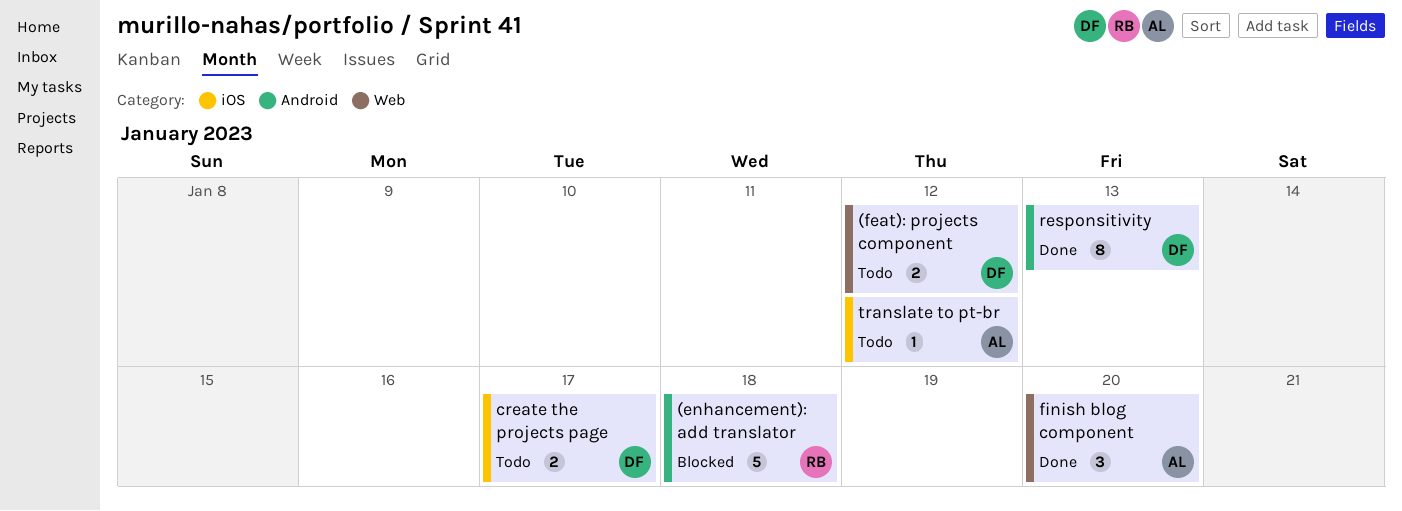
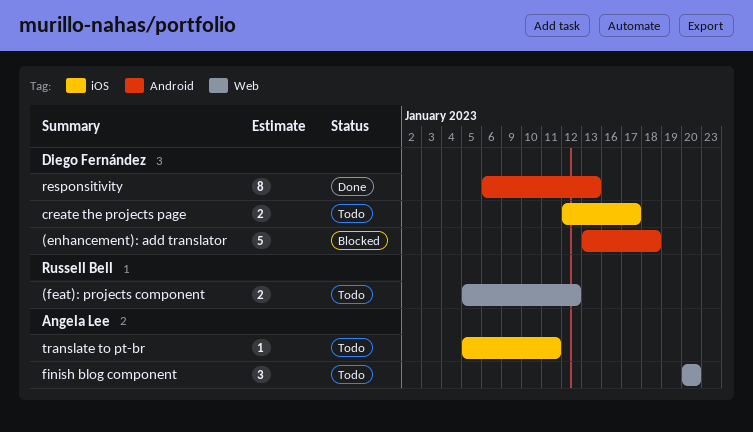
(enhancement): add translator, owner: Russell Bell -> Diego Fernández
(feat): projects component, owner: Diego Fernández -> Russell Bell
finish blog component, status: Done -> Todo
translate to pt-br, due: Jan 12 -> Jan 11

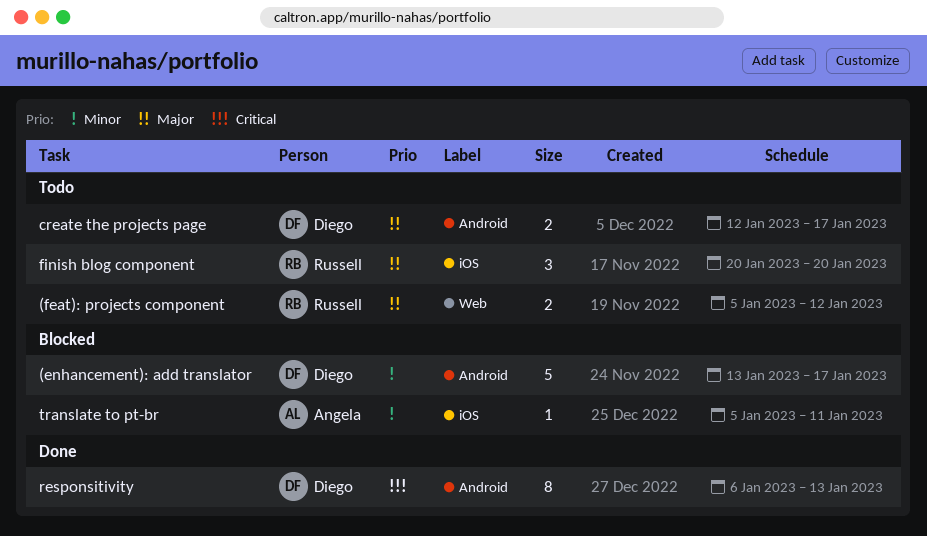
(enhancement): add translator, due: Jan 18 -> Jan 17
create the projects page, label: iOS -> Android
finish blog component, owner: Angela Lee -> Russell Bell
finish blog component, label: Web -> iOS
translate to pt-br, status: Todo -> Blocked

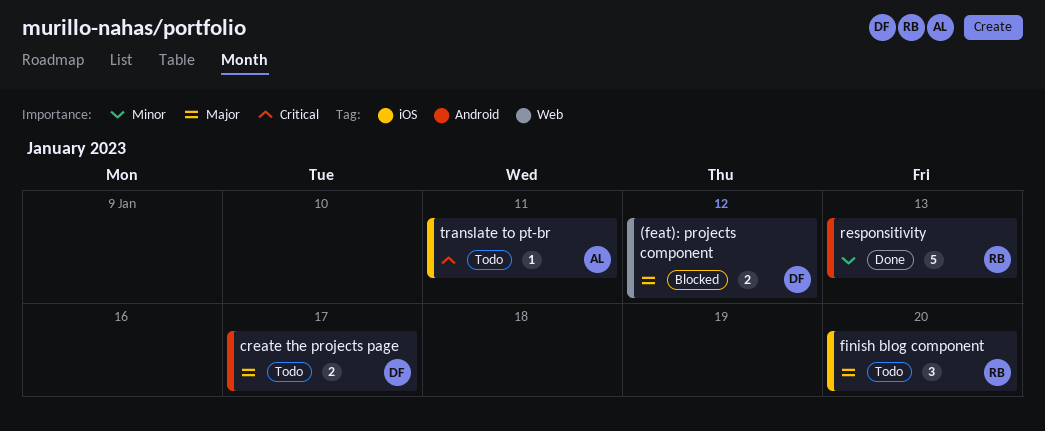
(enhancement): add translator: present -> none
(feat): projects component, status: Todo -> Blocked
(feat): projects component, owner: Russell -> Diego
responsitivity, owner: Diego -> Russell
responsitivity, priority: Critical -> Minor
responsitivity, estimate: 8 -> 5
translate to pt-br, status: Blocked -> Todo
translate to pt-br, priority: Minor -> Critical

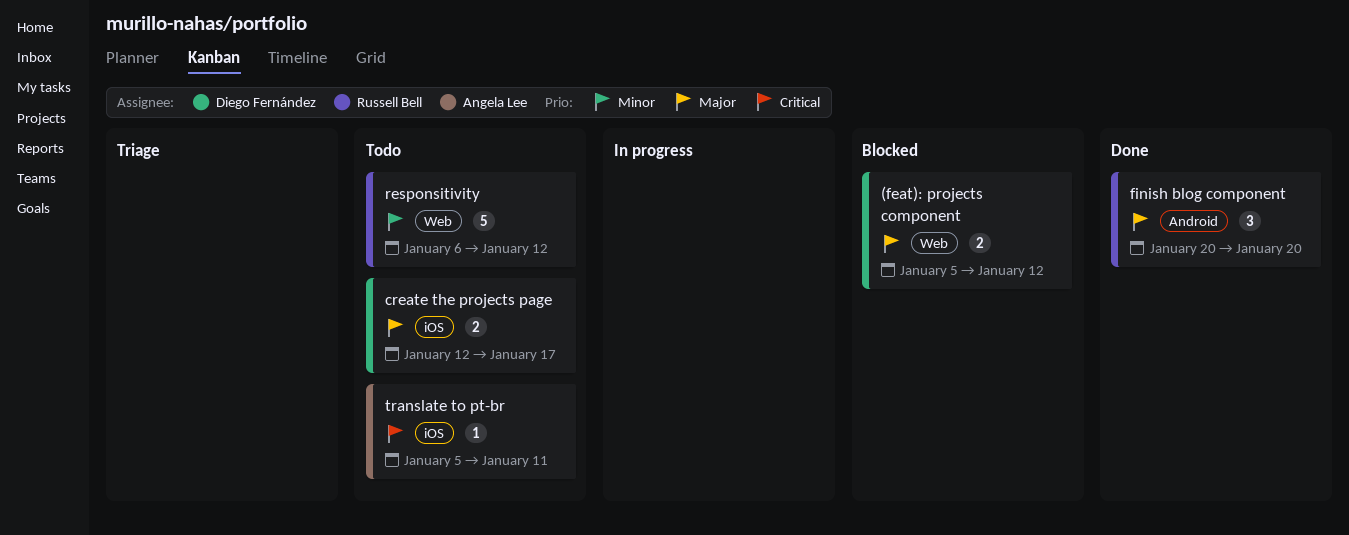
create the projects page, label: Android -> iOS
finish blog component, status: Todo -> Done
finish blog component, label: iOS -> Android
responsitivity, status: Done -> Todo
responsitivity, label: Android -> Web
responsitivity, due: Jan 13 -> Jan 12

